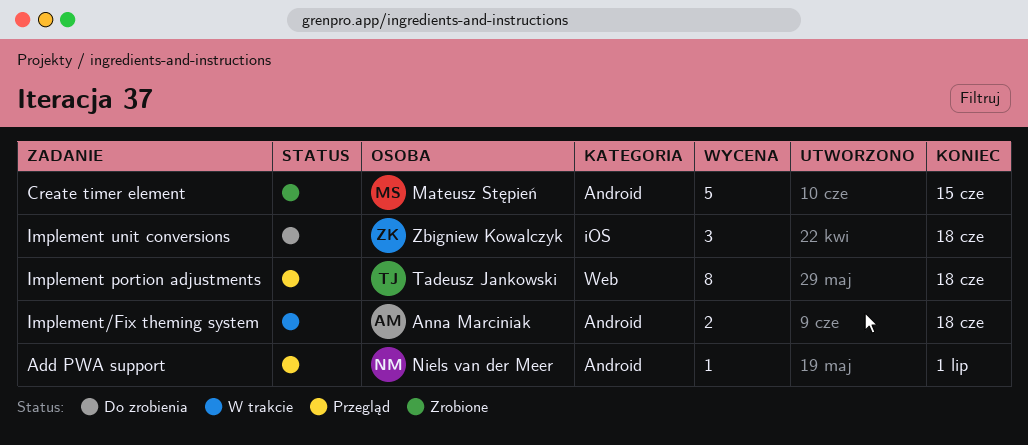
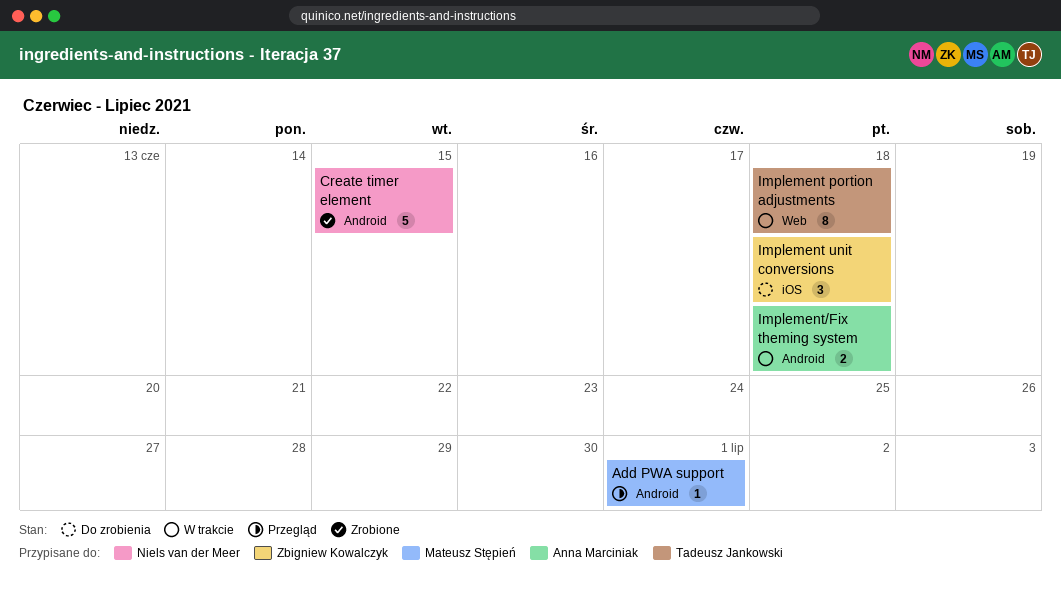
Add PWA support, owner: Niels van der Meer -> Mateusz Stępień
Create timer element, owner: Mateusz Stępień -> Niels van der Meer
Implement portion adjustments, status: Przegląd -> W trakcie

